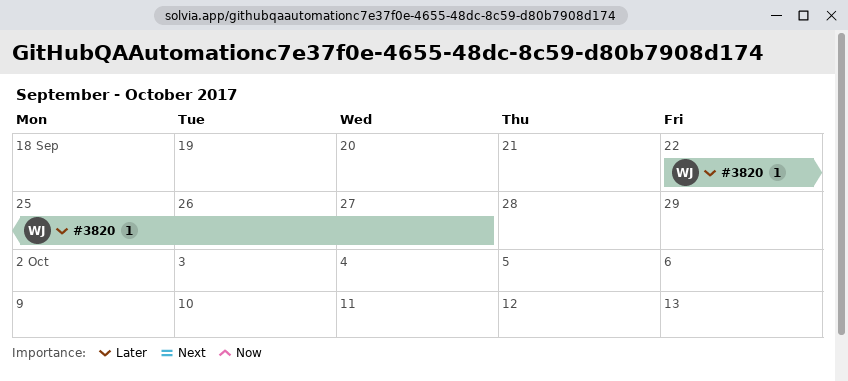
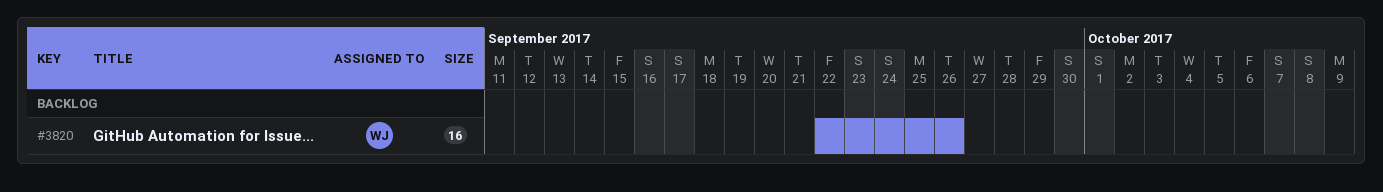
#3820, estimate: 1 -> 16
#3820, due: Sep 27 -> Sep 26

